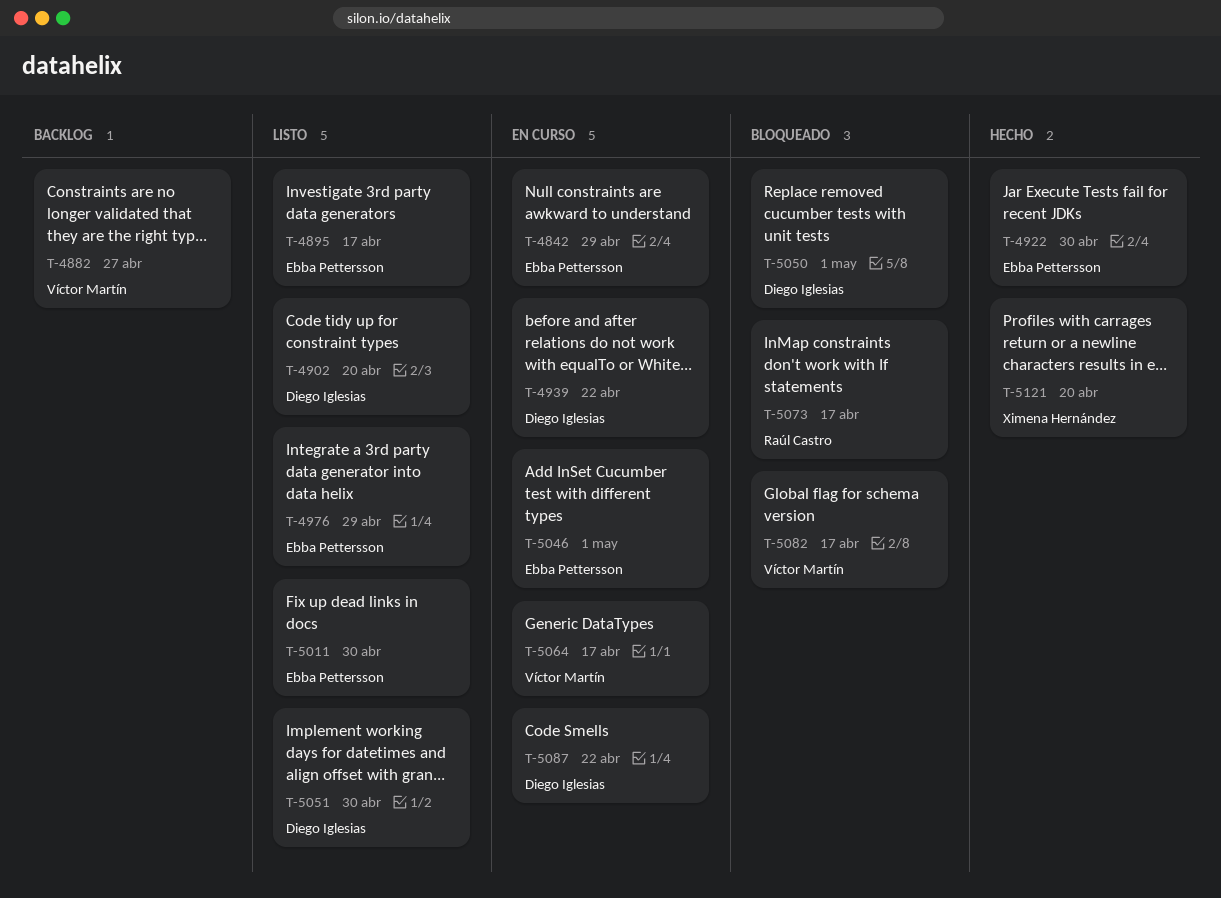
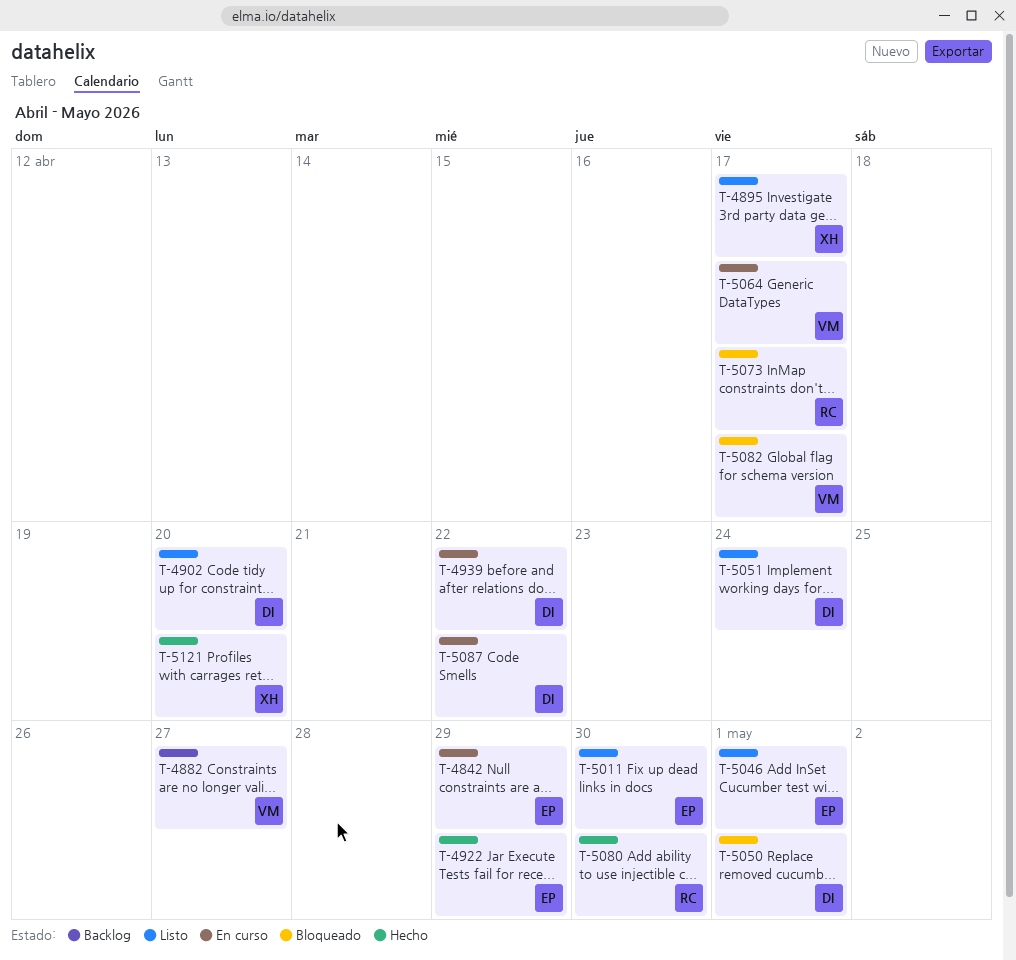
T-4895, owner: Ebba Pettersson -> Ximena Hernández
T-4922, due: Apr 30 -> Apr 29
T-4976: present -> none
T-5046, status: En curso -> Listo
T-5051, due: Apr 30 -> Apr 24
T-5080: none -> present

